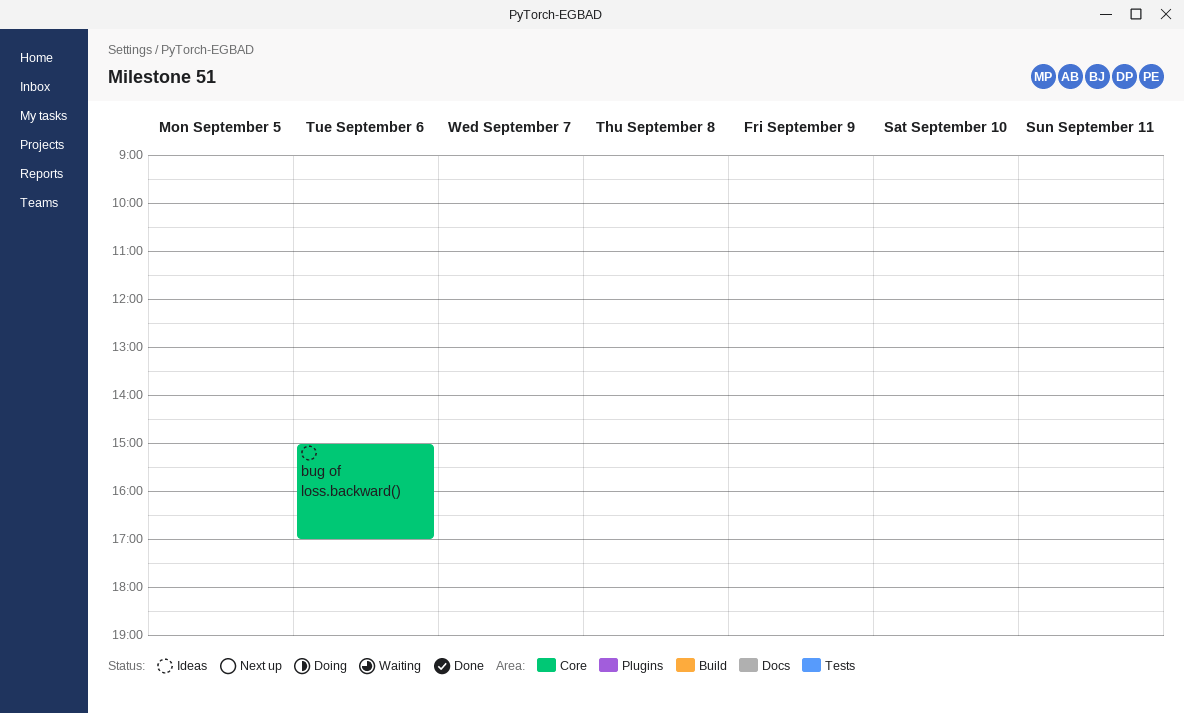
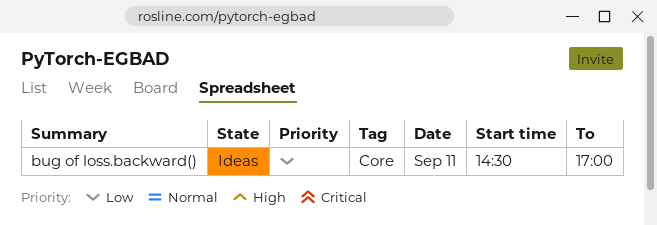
bug of loss.backward(), day: Sep 6 -> Sep 11
bug of loss.backward(), begins: 15:00 -> 14:30

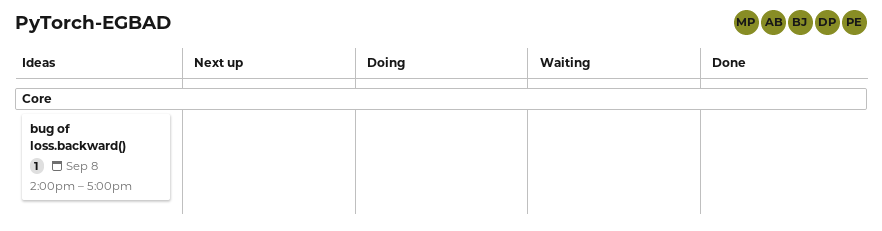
bug of loss.backward(), day: Sep 11 -> Sep 8
bug of loss.backward(), begins: 14:30 -> 14:00

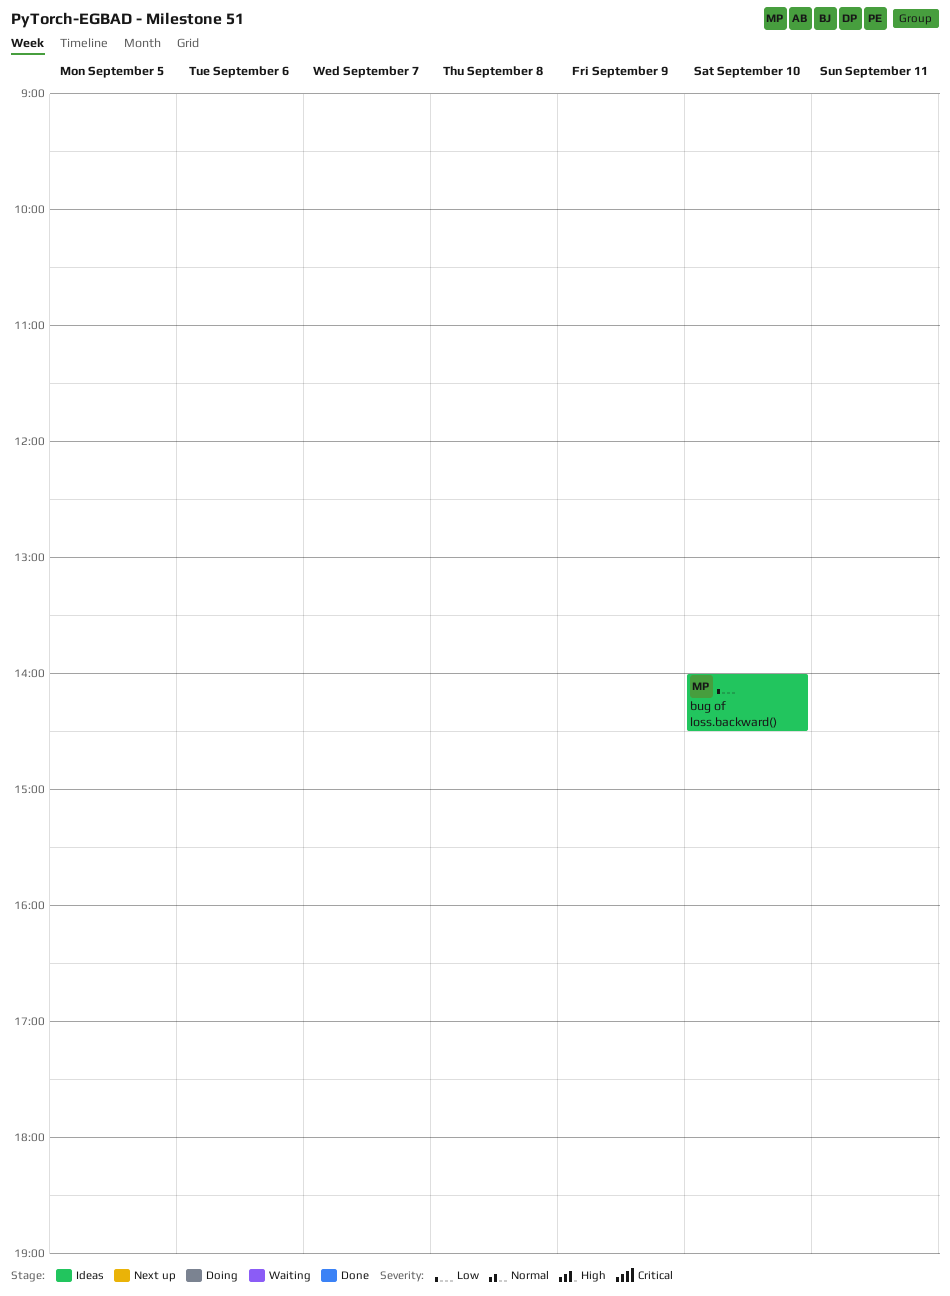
bug of loss.backward(), day: Sep 8 -> Sep 10
bug of loss.backward(), ends: 17:00 -> 14:30

